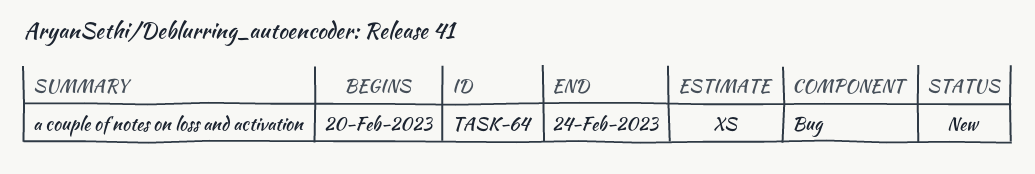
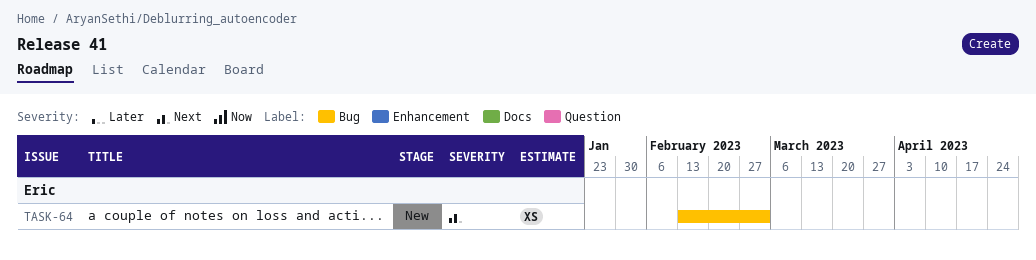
TASK-64, start: Feb 20 -> Feb 13
TASK-64, due: Feb 24 -> Mar 3

